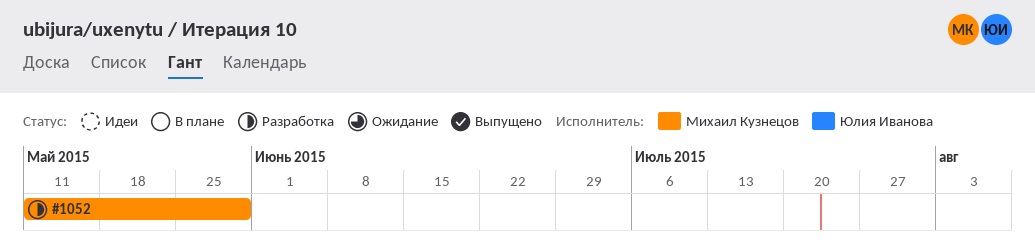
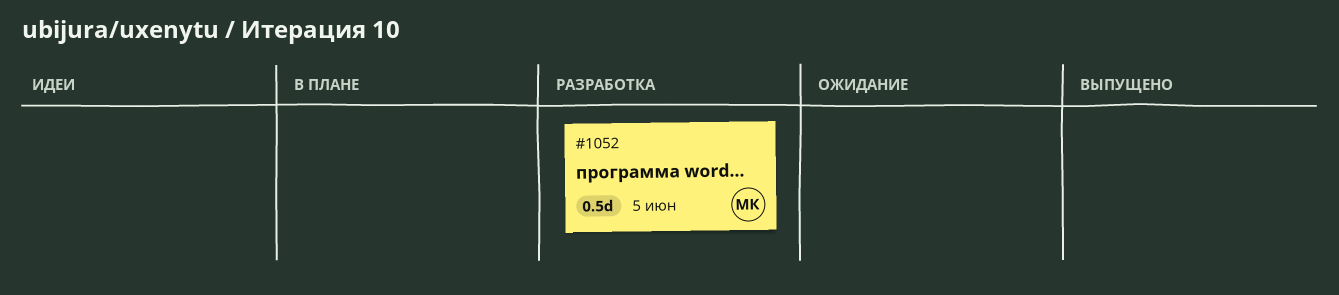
#1052, due: May 29 -> Jun 5

